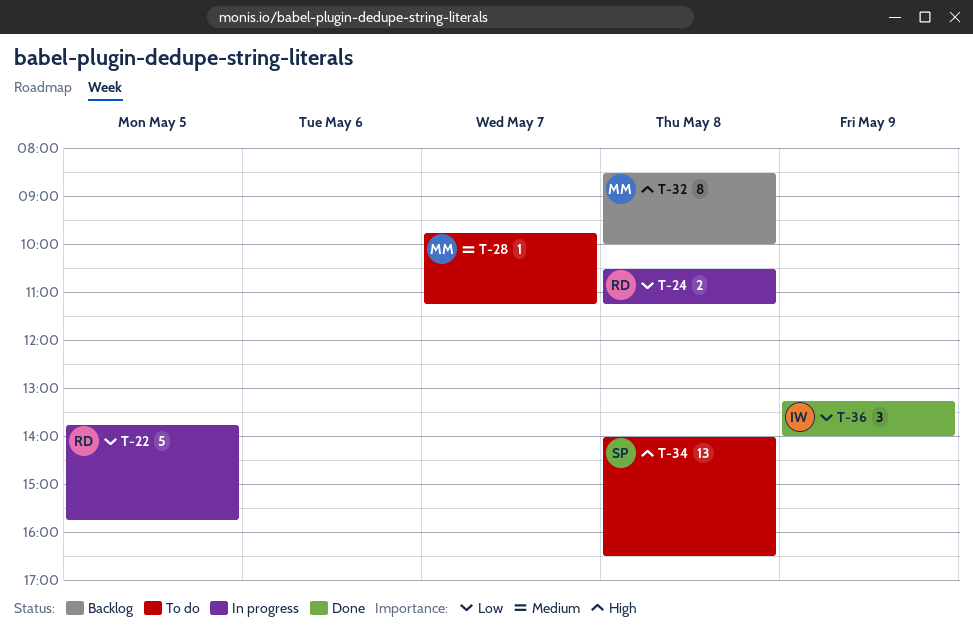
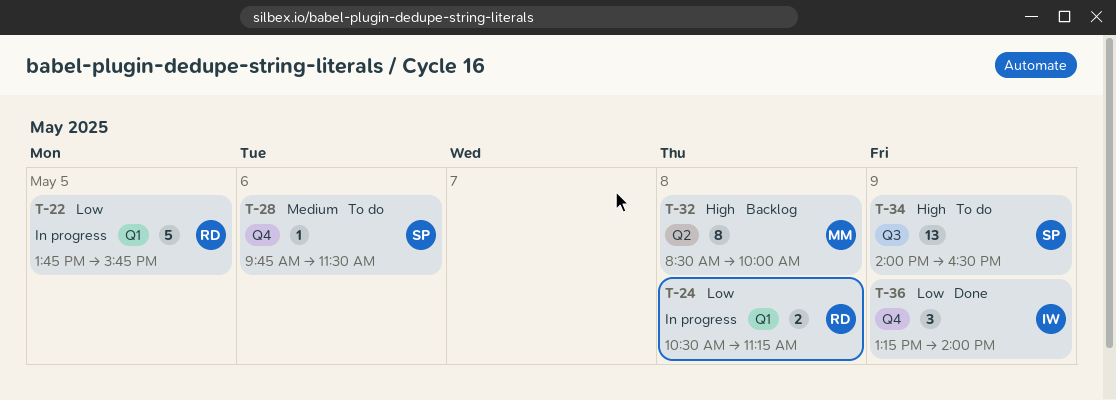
T-28, owner: MM -> SP
T-28, day: May 7 -> May 6
T-28, ends: 11:15 -> 11:30
T-34, day: May 8 -> May 9

